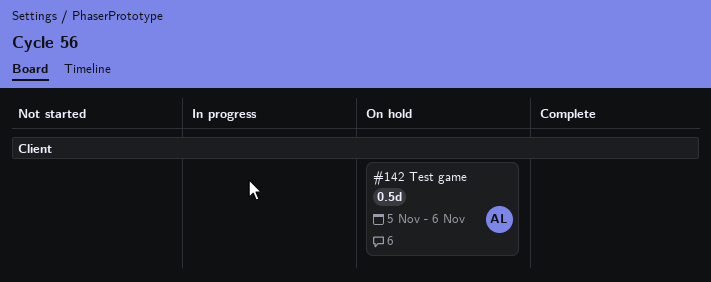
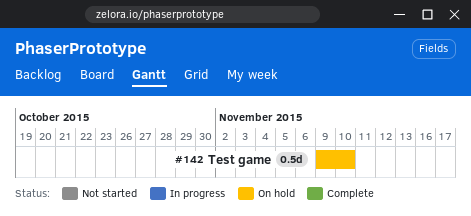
#142, start: Nov 5 -> Nov 9
#142, due: Nov 6 -> Nov 10

